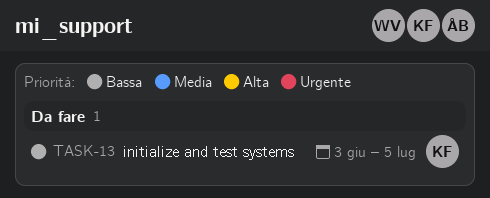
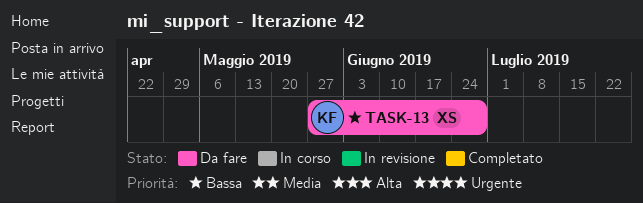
TASK-13, start: Jun 3 -> May 27
TASK-13, due: Jul 5 -> Jun 28

